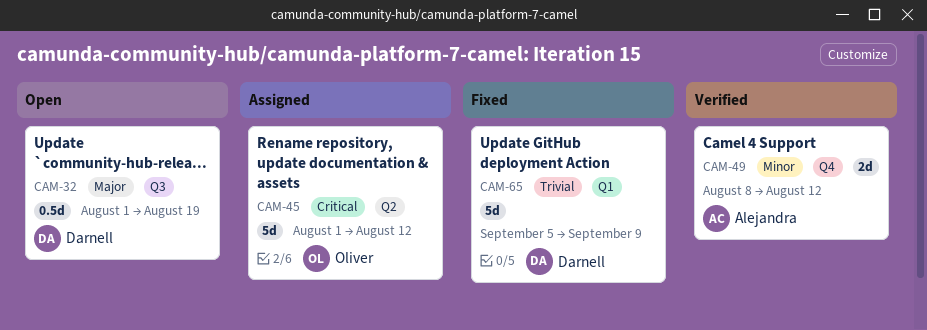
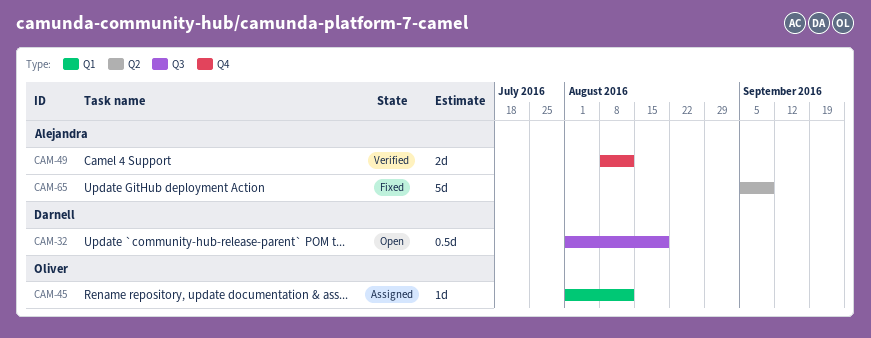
CAM-45, label: Q2 -> Q1
CAM-45, estimate: 5d -> 1d
CAM-65, owner: Darnell -> Alejandra
CAM-65, label: Q1 -> Q2

